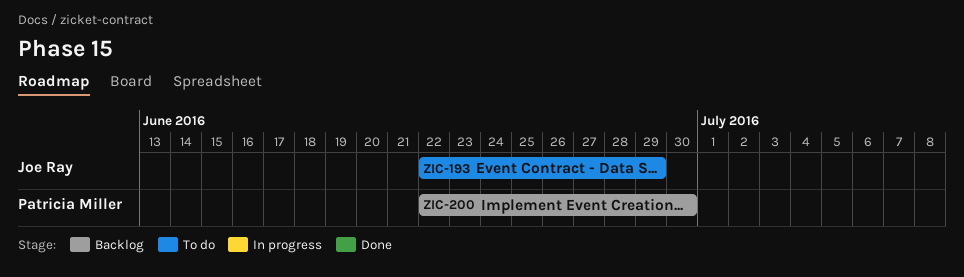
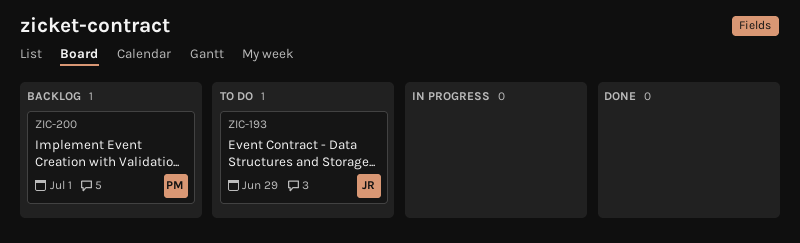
ZIC-200, due: Jun 30 -> Jul 1

